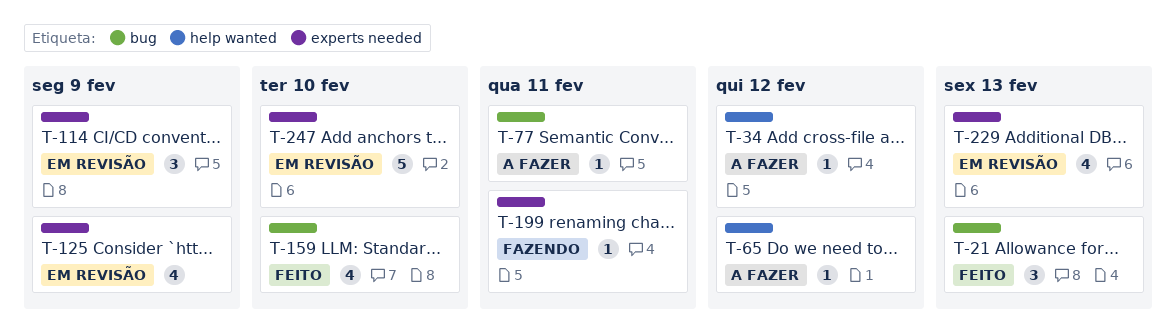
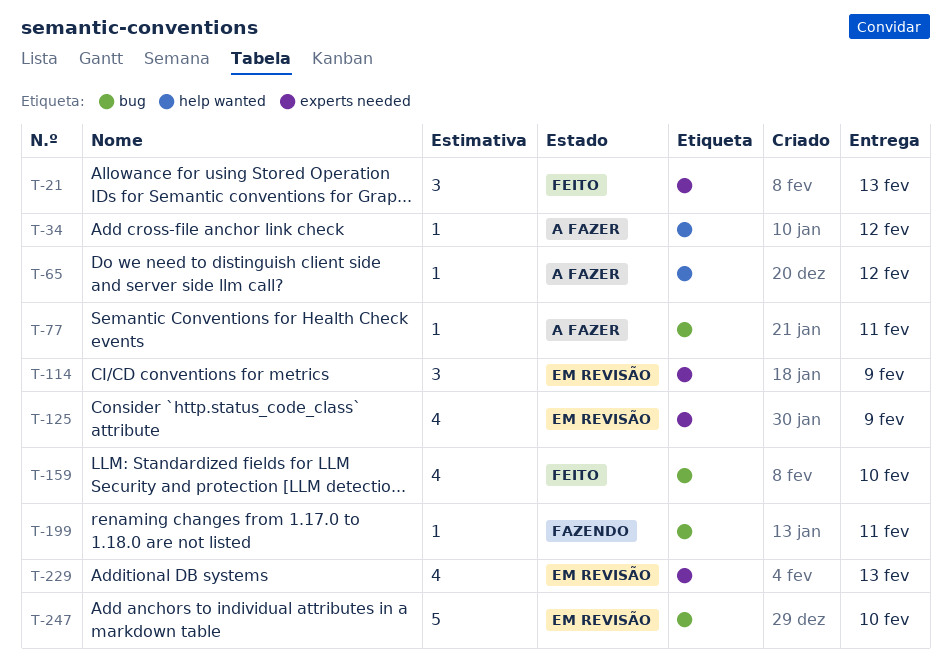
T-21, label: bug -> experts needed
T-199, label: experts needed -> bug
T-247, label: experts needed -> bug

